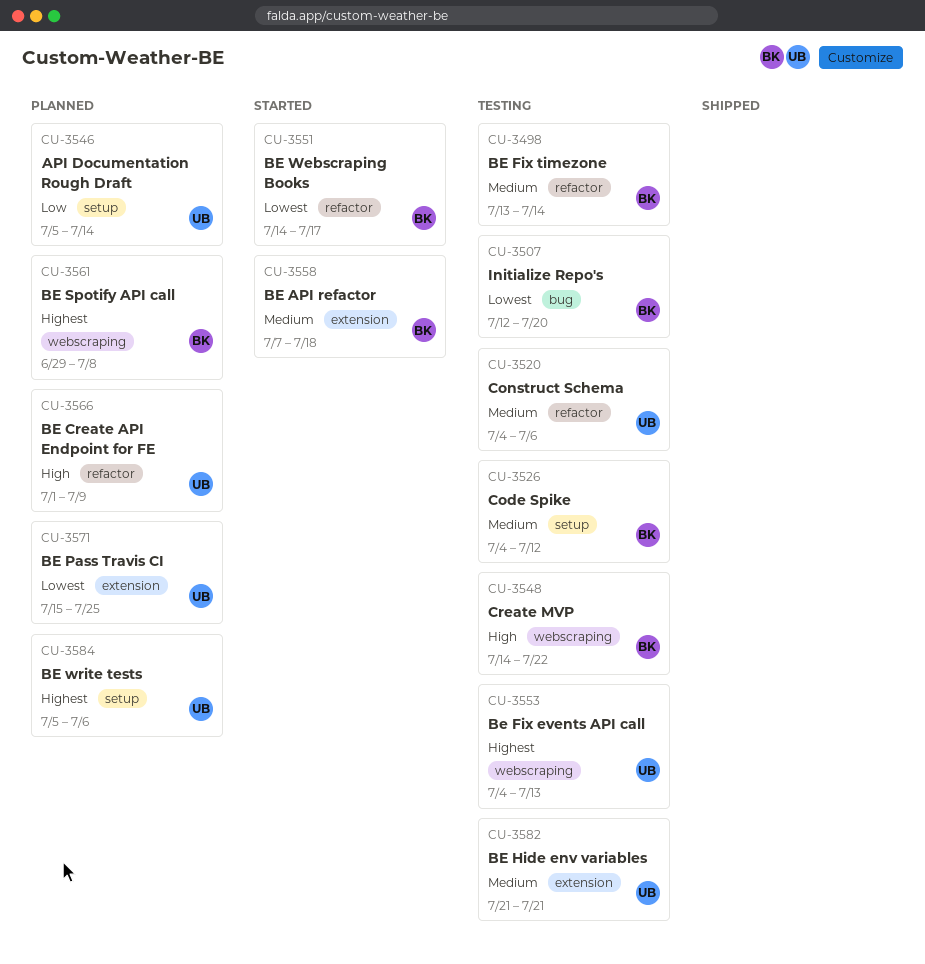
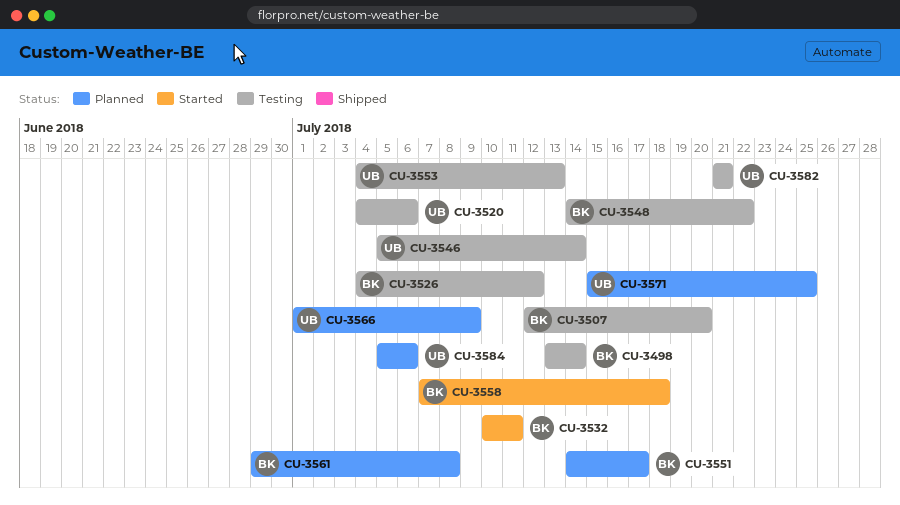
CU-3532: none -> present
CU-3546, status: Planned -> Testing
CU-3551, status: Started -> Planned

